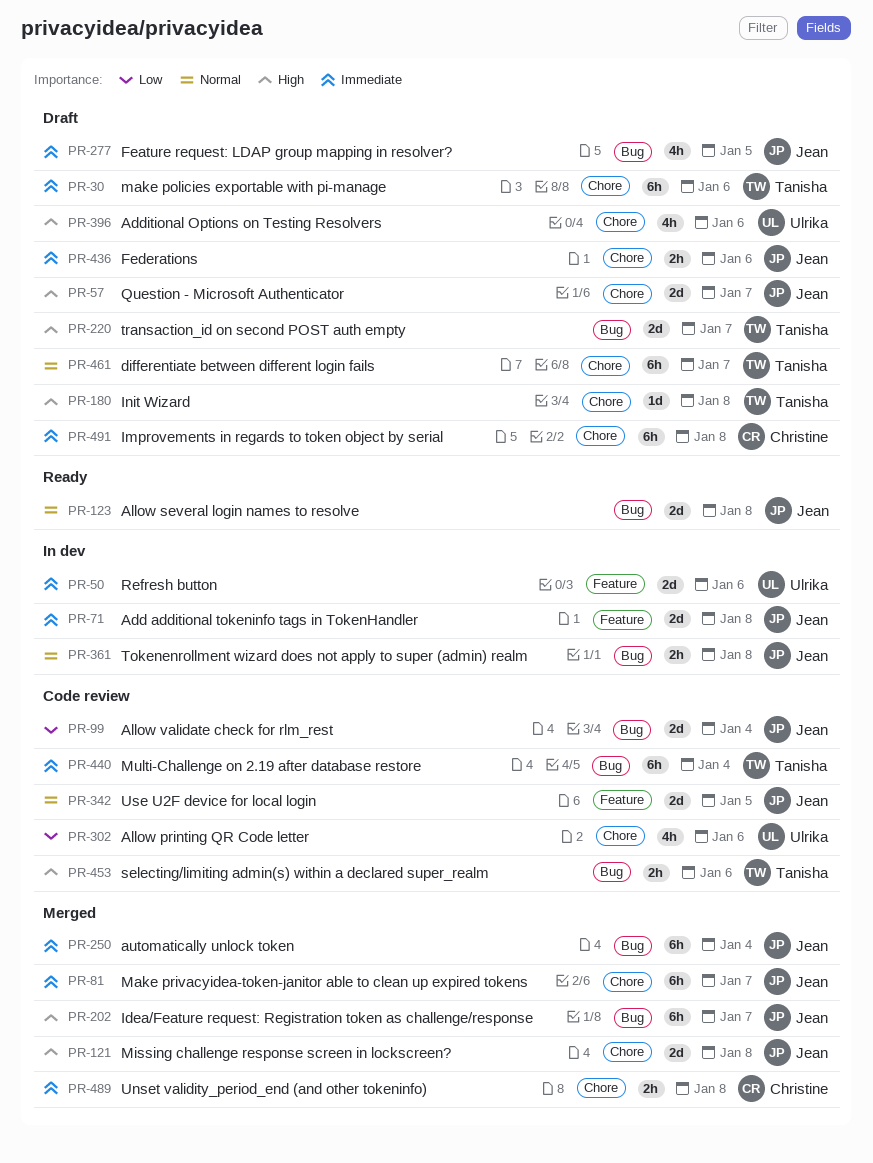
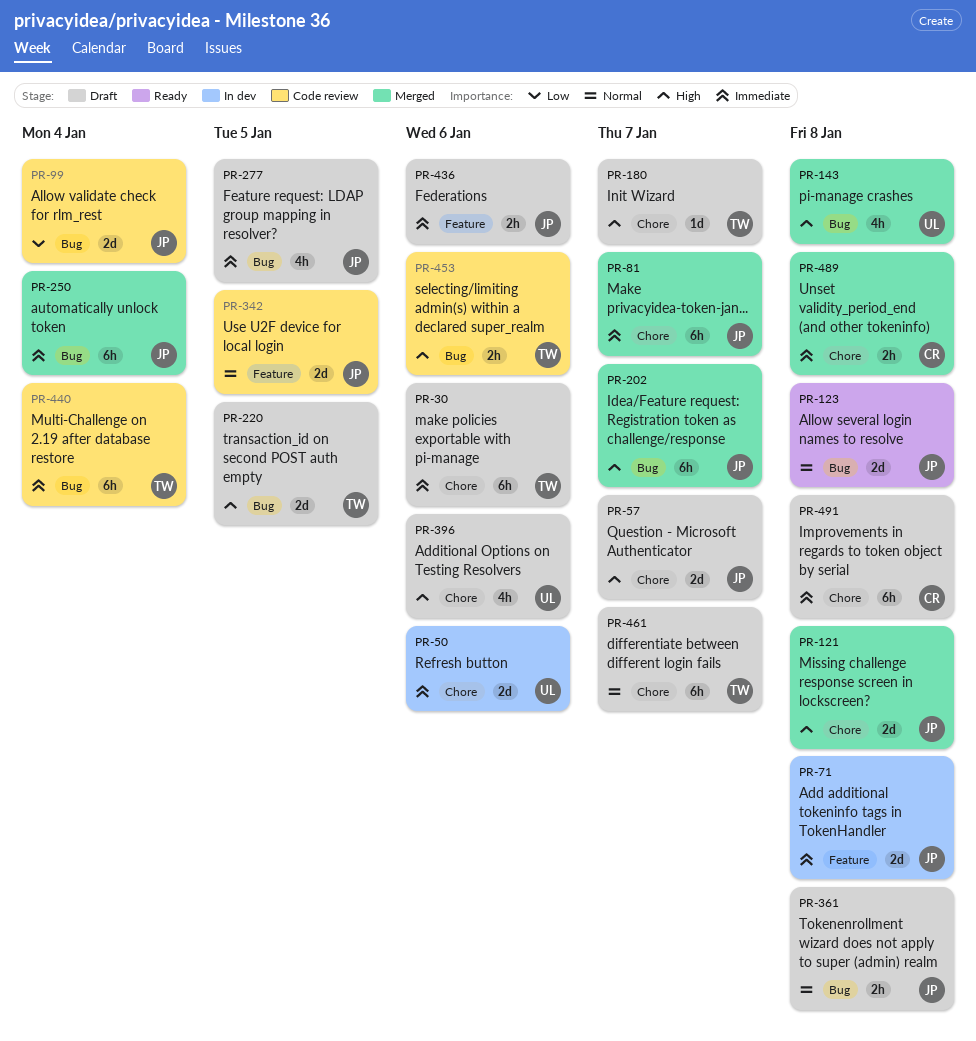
PR-50, label: Feature -> Chore
PR-143: none -> present
PR-180, due: Jan 8 -> Jan 7
PR-220, due: Jan 7 -> Jan 5
PR-302: present -> none
PR-361, status: In dev -> Draft
PR-436, label: Chore -> Feature

